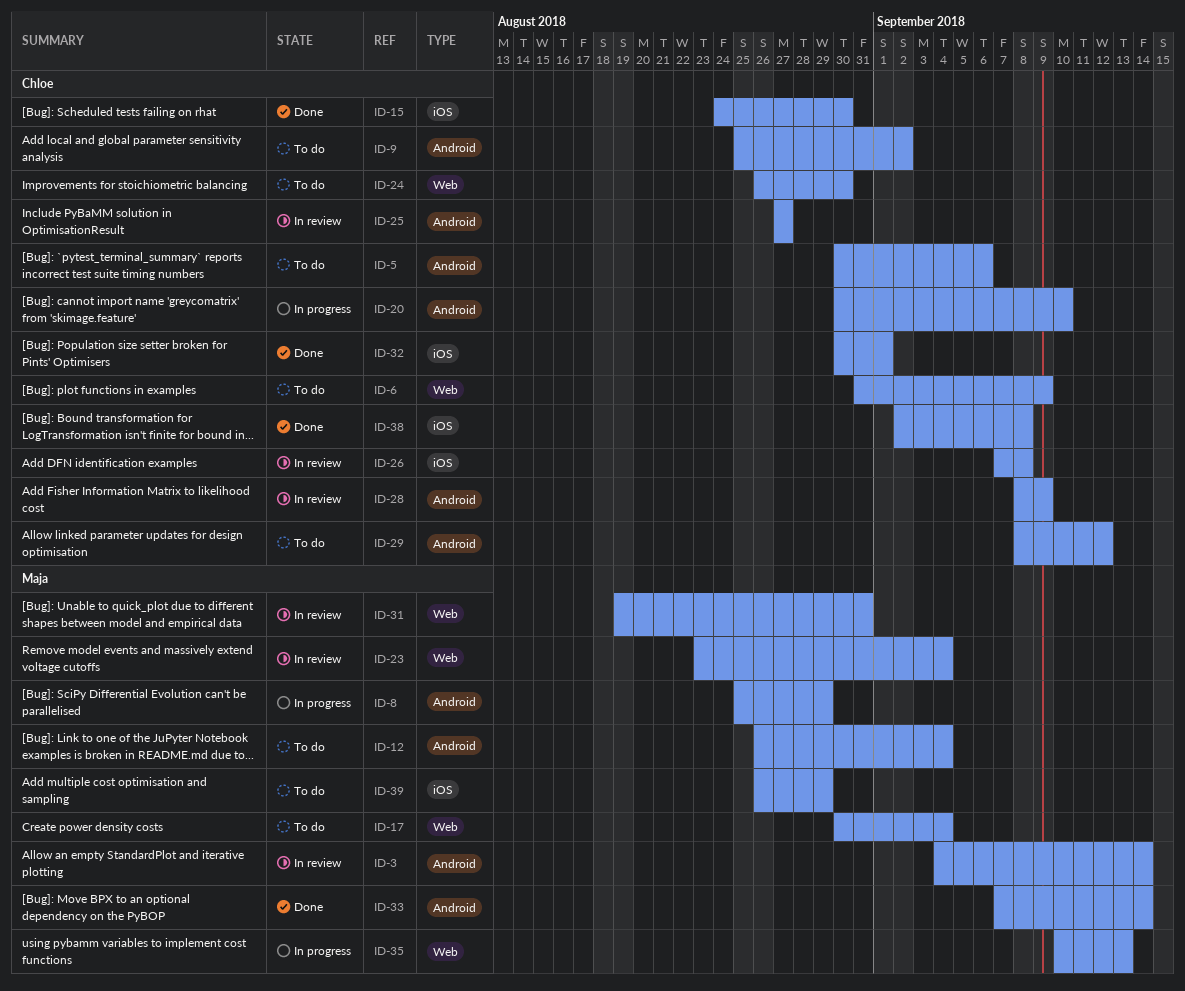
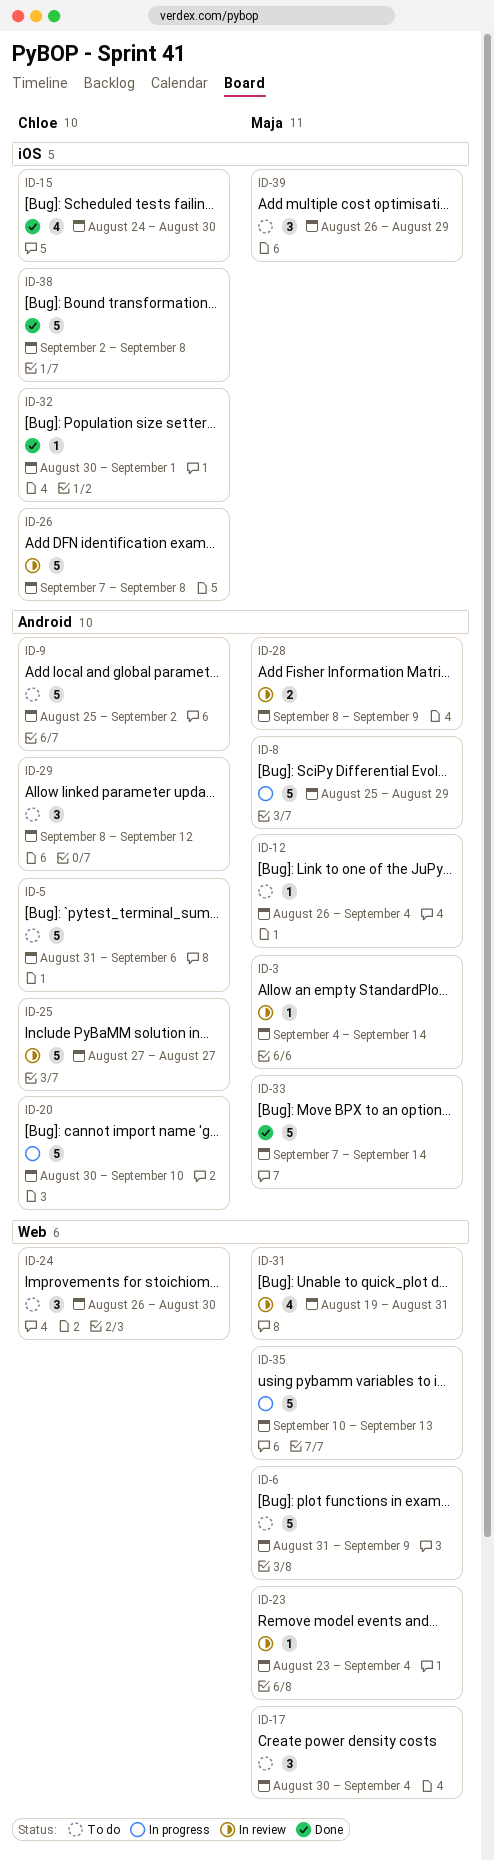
ID-5, start: Aug 30 -> Aug 31
ID-6, owner: Chloe -> Maja
ID-28, owner: Chloe -> Maja

